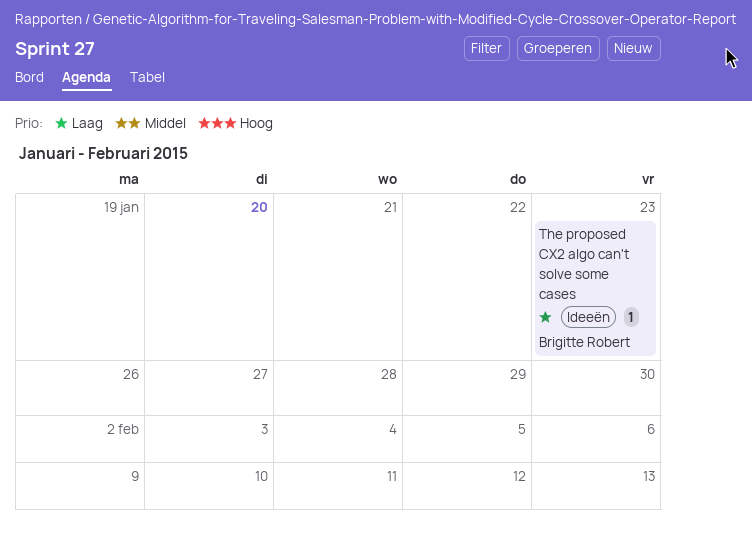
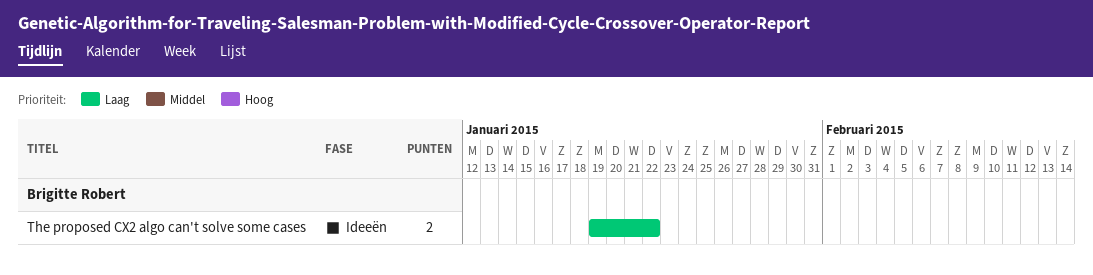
The proposed CX2 algo can't solve some cases, estimate: 1 -> 2
The proposed CX2 algo can't solve some cases, due: Jan 23 -> Jan 22

